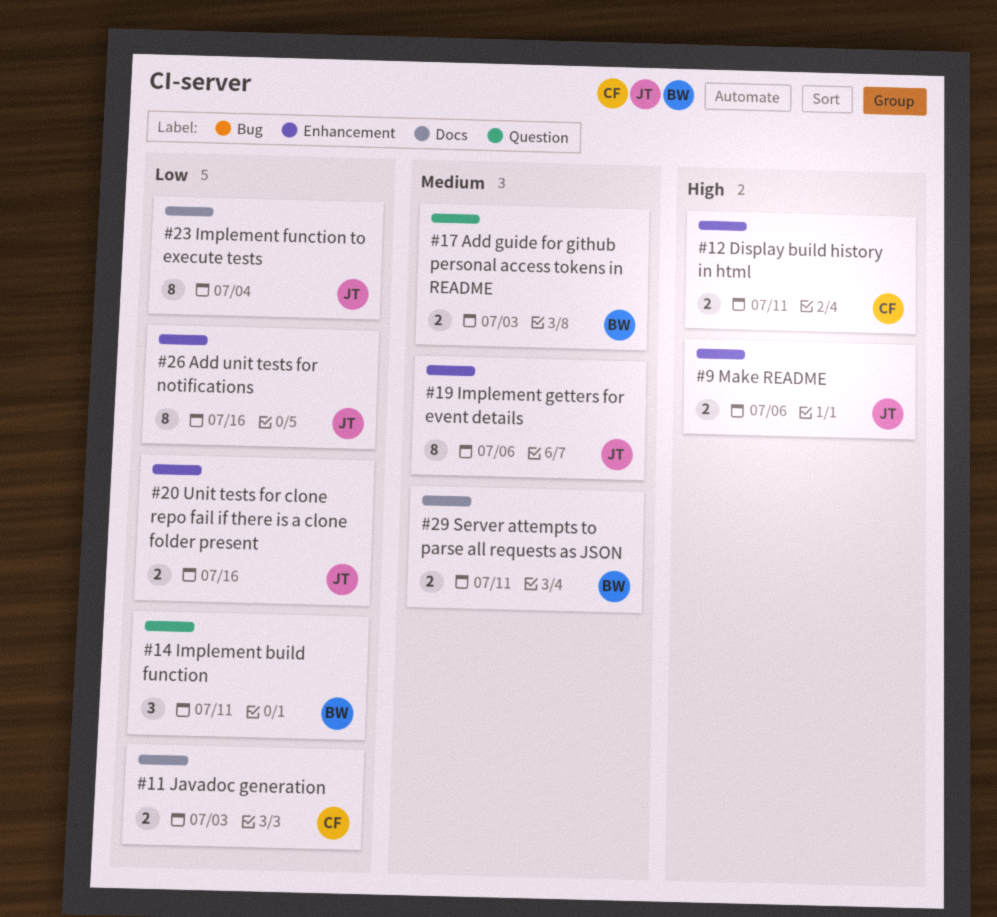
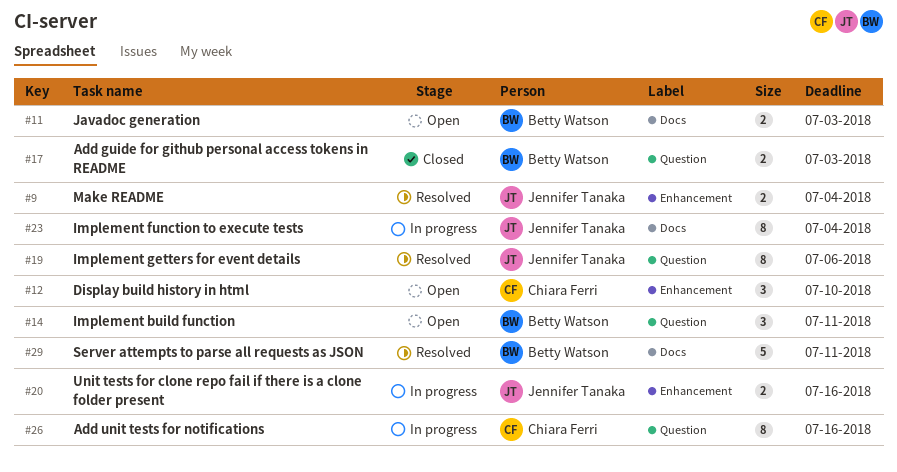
#9, due: Jul 6 -> Jul 4
#11, owner: Chiara Ferri -> Betty Watson
#12, estimate: 2 -> 3
#12, due: Jul 11 -> Jul 10
#19, label: Enhancement -> Question
#26, owner: Jennifer Tanaka -> Chiara Ferri
#26, label: Enhancement -> Question
#29, estimate: 2 -> 5

